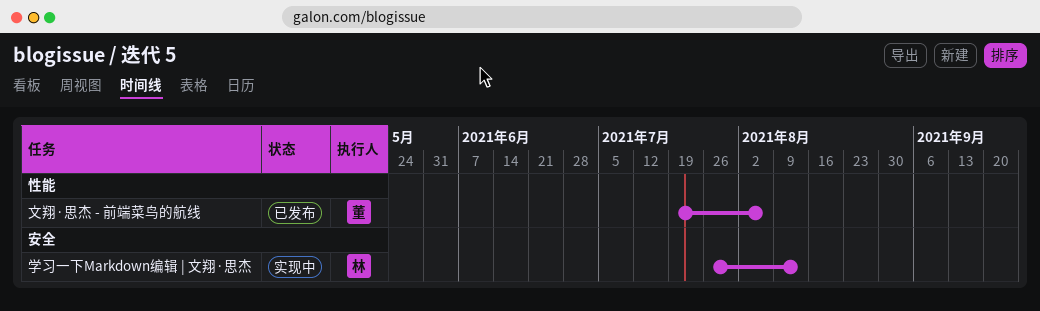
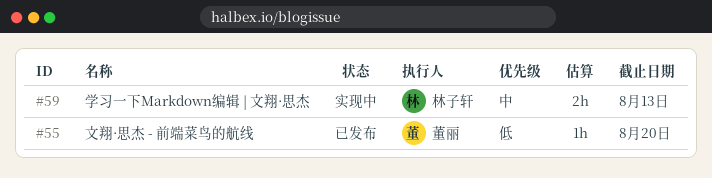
文翔·思杰 - 前端菜鸟的航线, due: Aug 6 -> Aug 20

